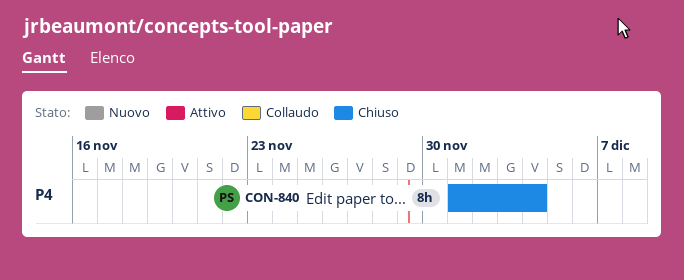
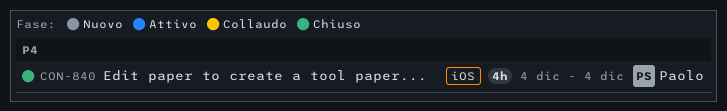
CON-840, estimate: 8h -> 4h
CON-840, start: Dec 1 -> Dec 4

